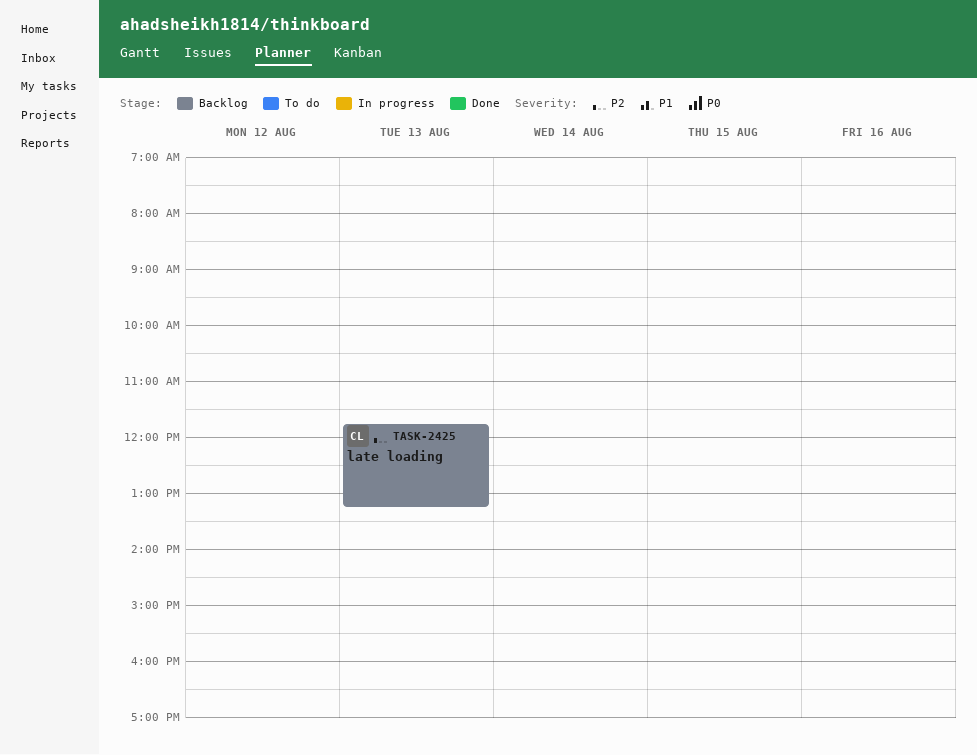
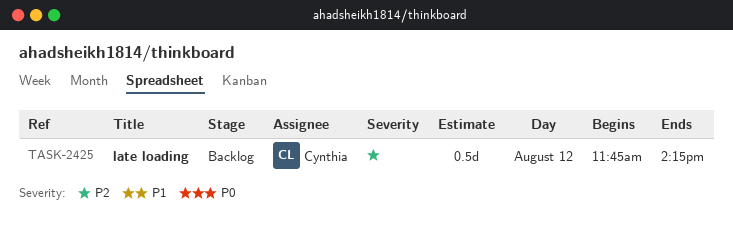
TASK-2425, day: Aug 13 -> Aug 12
TASK-2425, ends: 13:15 -> 14:15

